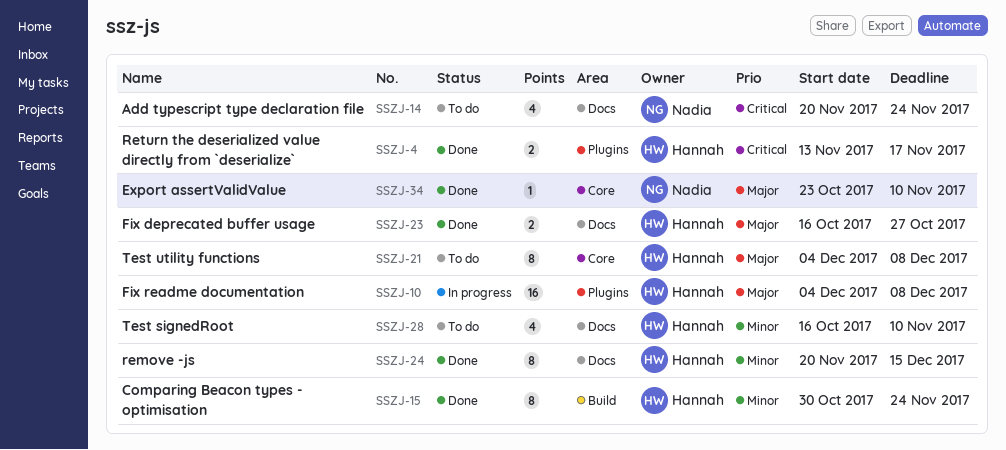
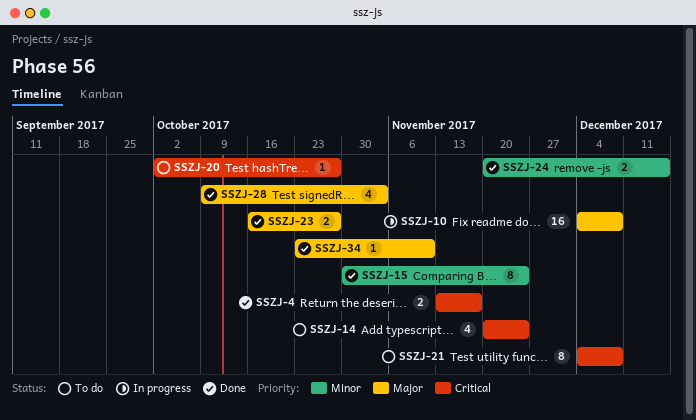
SSZJ-20: none -> present
SSZJ-21, priority: Major -> Critical
SSZJ-24, estimate: 8 -> 2
SSZJ-28, status: To do -> Done
SSZJ-28, priority: Minor -> Major
SSZJ-28, start: Oct 16 -> Oct 9
SSZJ-28, due: Nov 10 -> Nov 3

